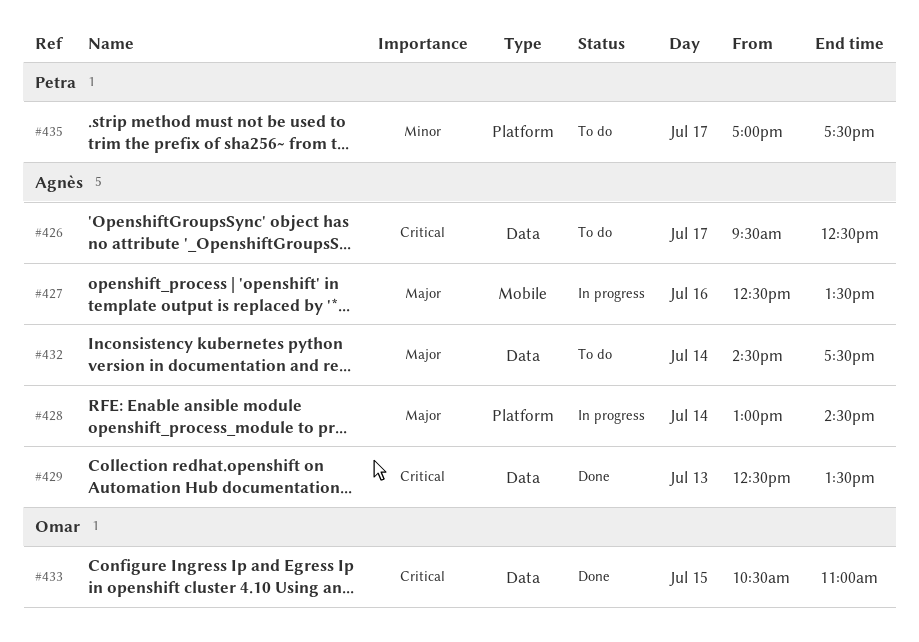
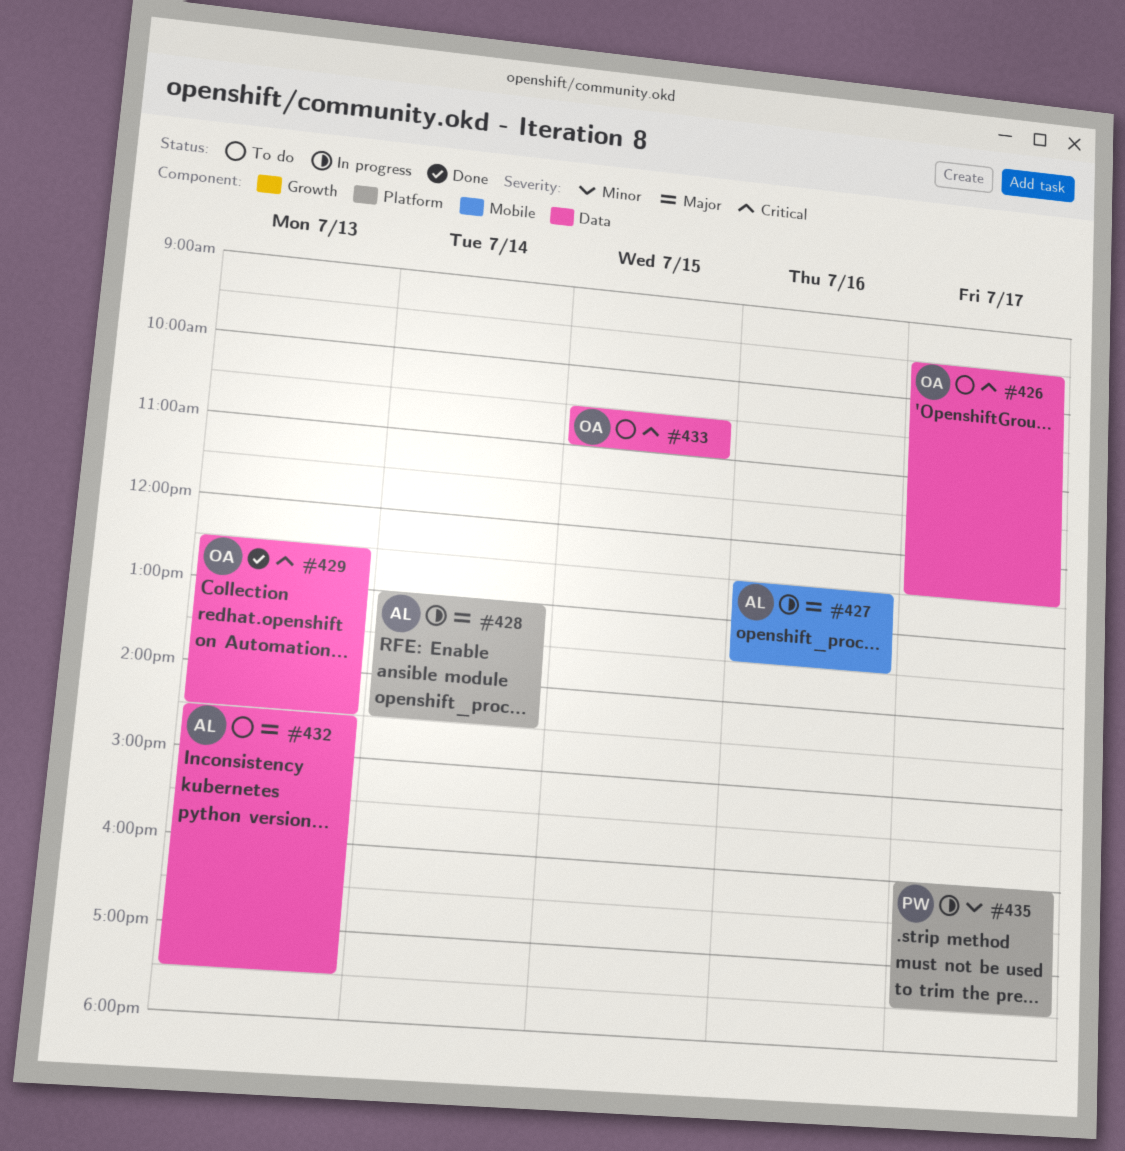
#426, owner: Agnès -> Omar
#429, owner: Agnès -> Omar
#429, ends: 13:30 -> 14:30
#432, day: Jul 14 -> Jul 13
#433, status: Done -> To do
#435, status: To do -> In progress
#435, begins: 17:00 -> 16:00

